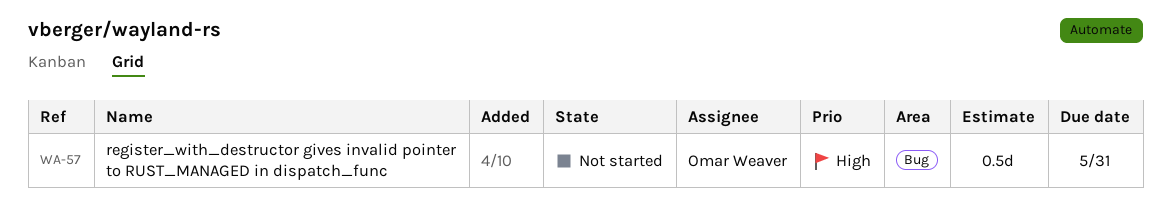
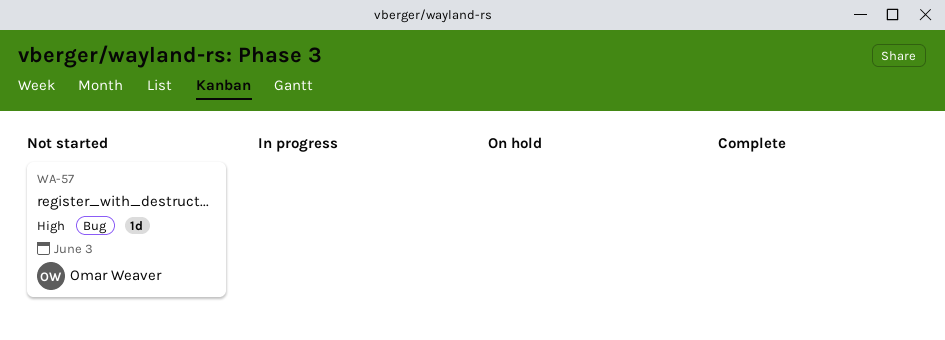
WA-57, estimate: 0.5d -> 1d
WA-57, due: May 31 -> Jun 3

